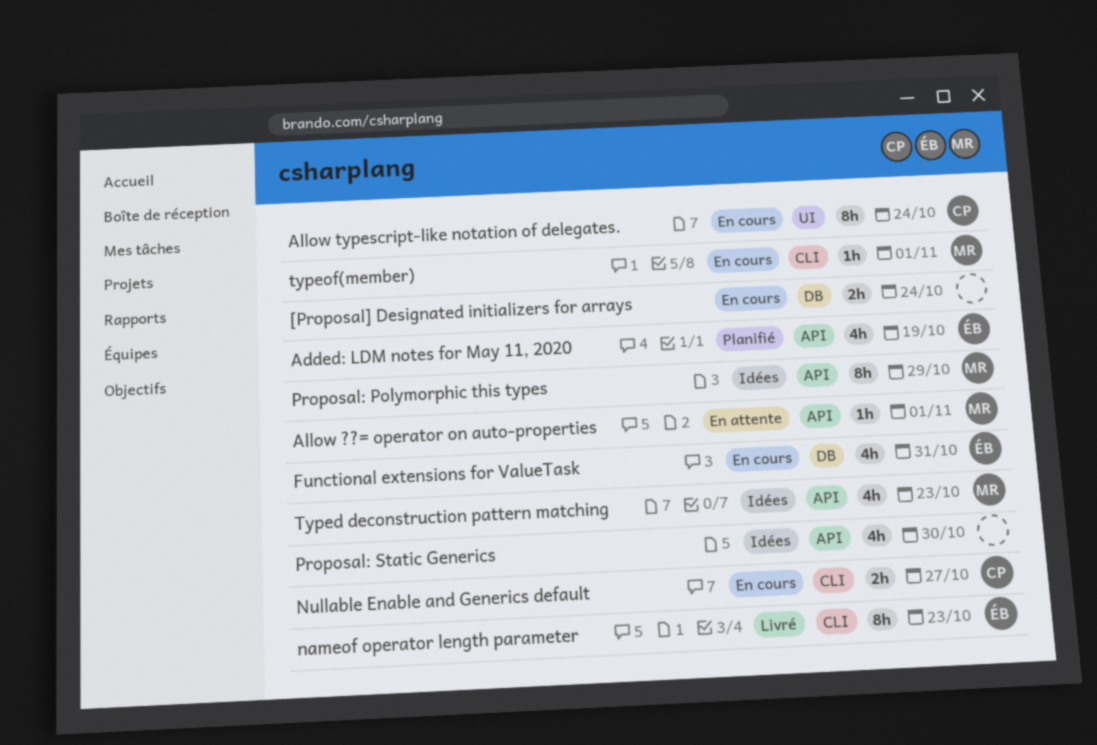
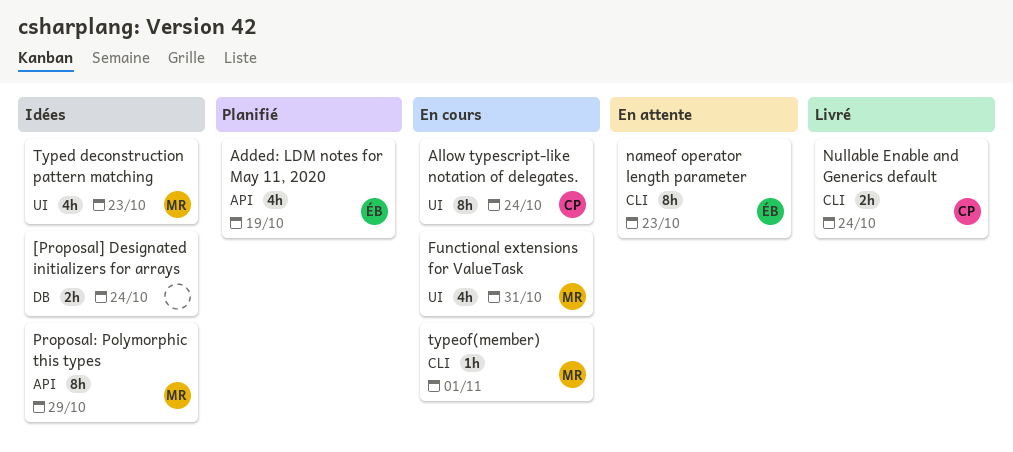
[Proposal] Designated initializers for arrays, status: En cours -> Idées
Allow ??= operator on auto-properties: present -> none
Functional extensions for ValueTask, owner: ÉB -> MR
Functional extensions for ValueTask, label: DB -> UI
nameof operator length parameter, status: Livré -> En attente
Nullable Enable and Generics default, status: En cours -> Livré
Nullable Enable and Generics default, due: Oct 27 -> Oct 24
Proposal: Static Generics: present -> none
Typed deconstruction pattern matching, label: API -> UI

